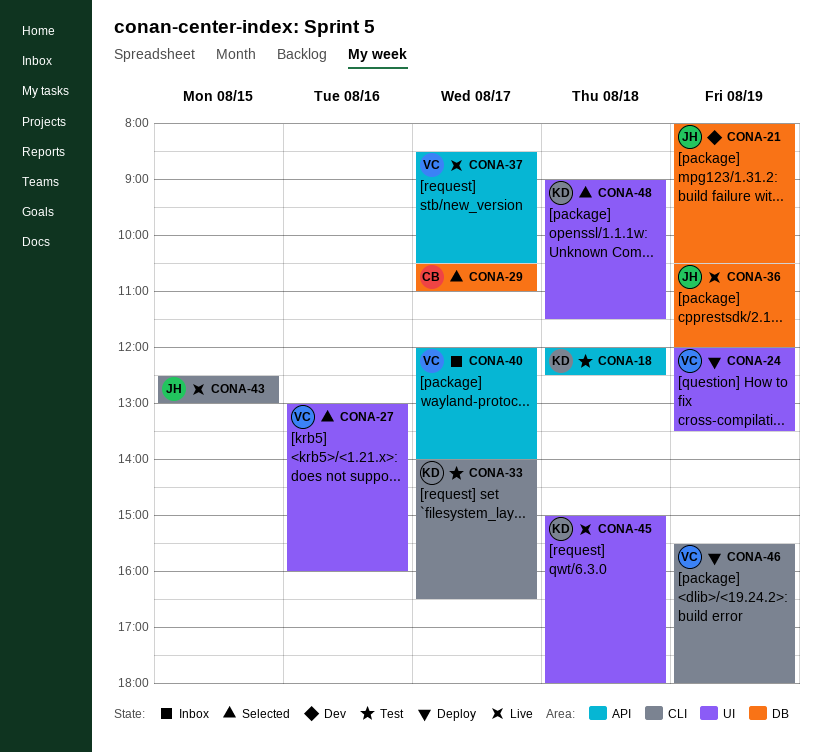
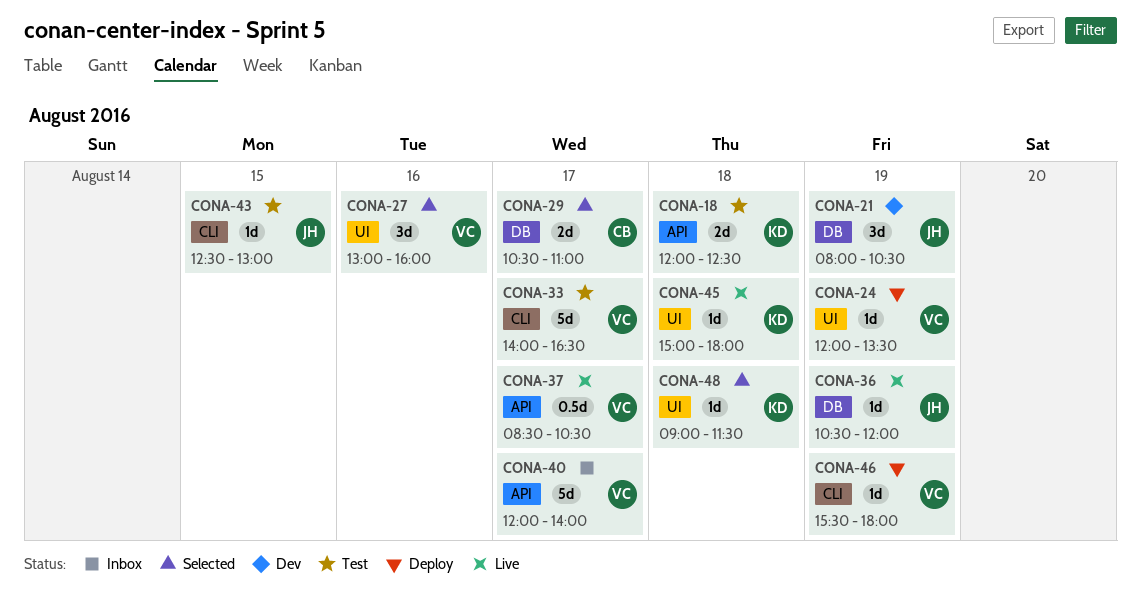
CONA-33, owner: KD -> VC
CONA-43, status: Live -> Test

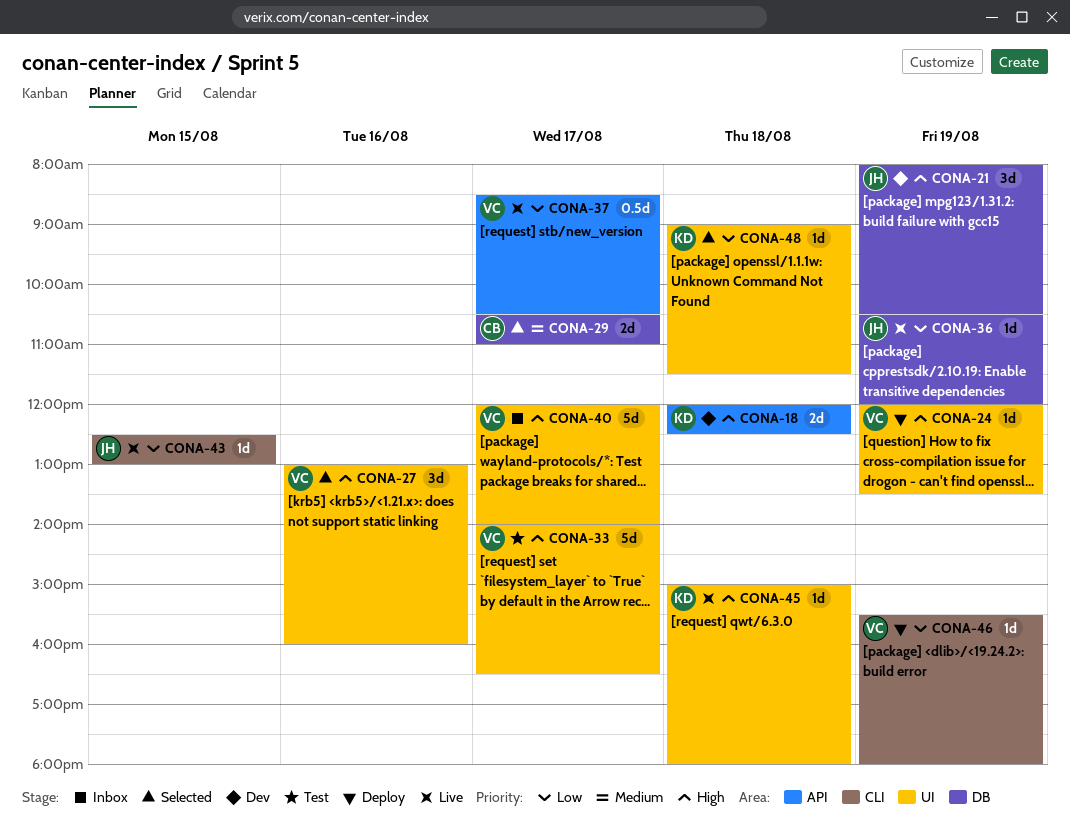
CONA-18, status: Test -> Dev
CONA-33, label: CLI -> UI
CONA-40, label: API -> UI
CONA-43, status: Test -> Live

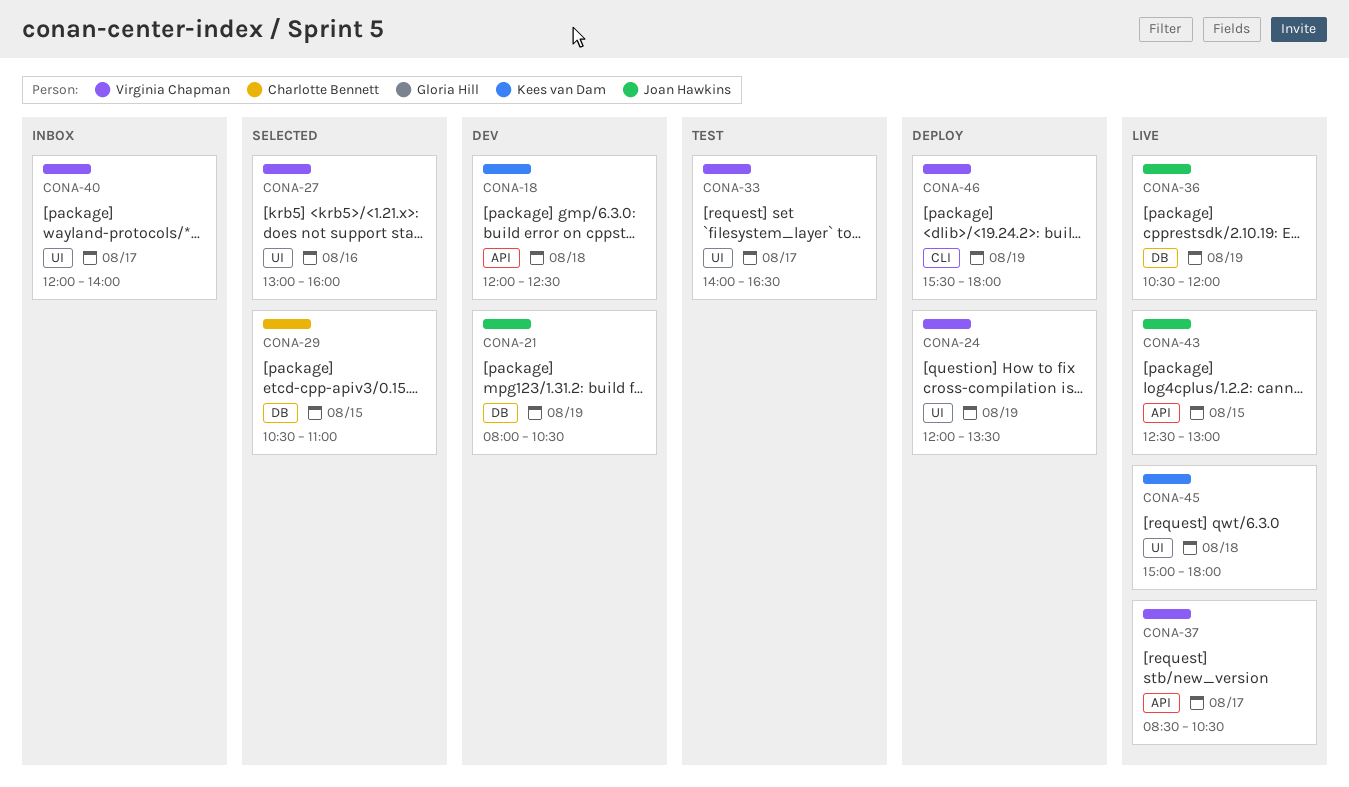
CONA-29, day: Aug 17 -> Aug 15
CONA-43, label: CLI -> API
CONA-48: present -> none

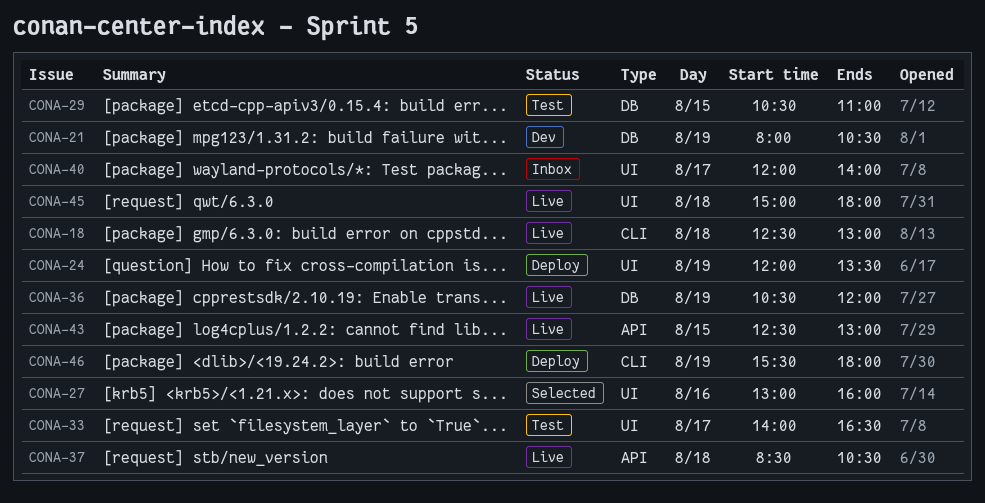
CONA-18, status: Dev -> Live
CONA-18, label: API -> CLI
CONA-18, begins: 12:00 -> 12:30
CONA-18, ends: 12:30 -> 13:00
CONA-29, status: Selected -> Test
CONA-37, day: Aug 17 -> Aug 18

